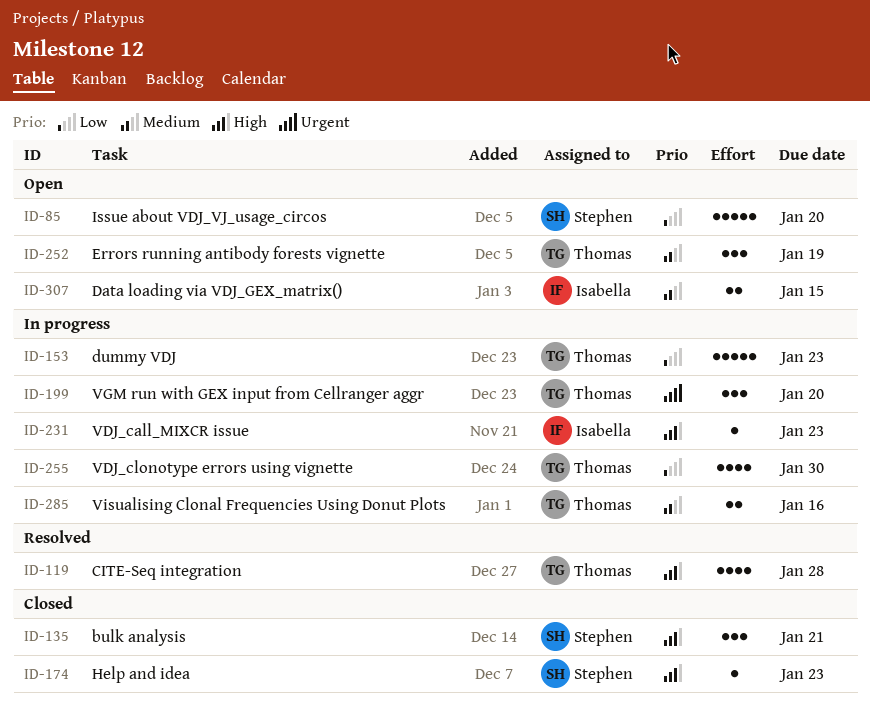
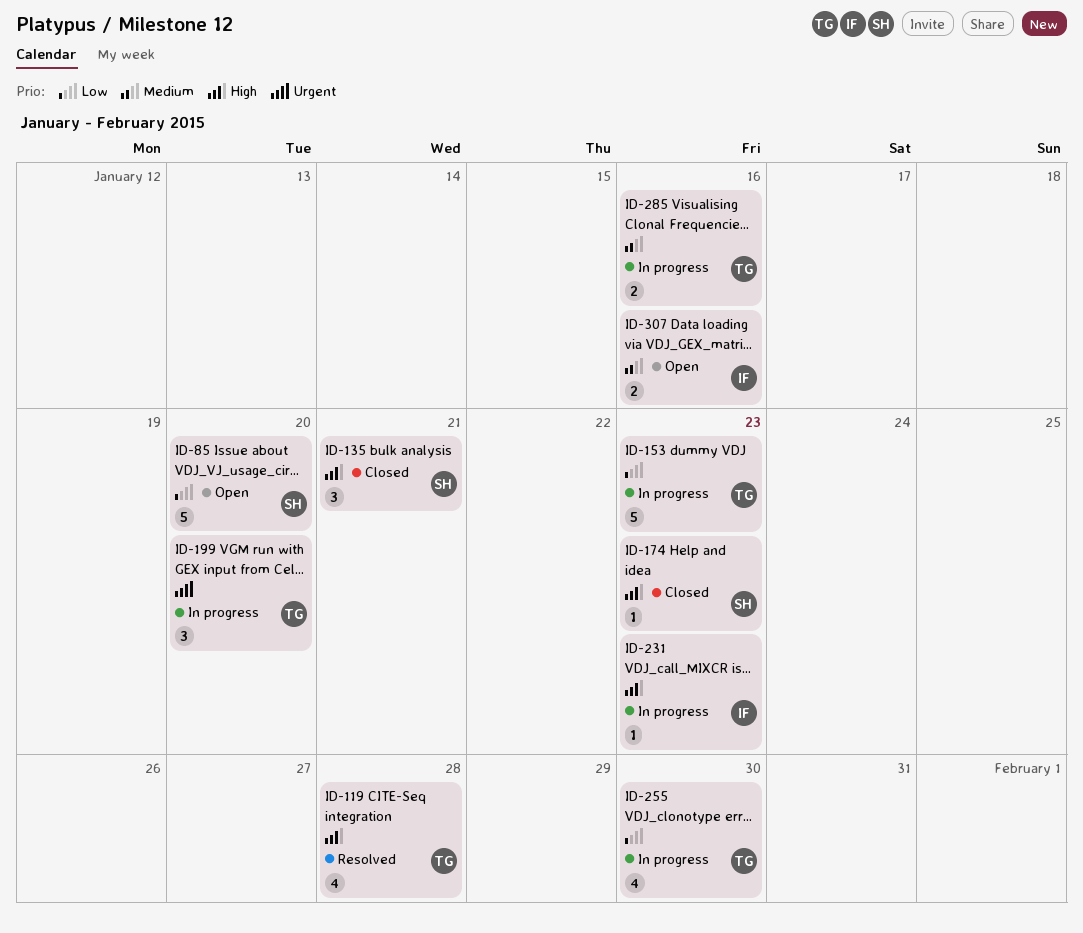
ID-252: present -> none
ID-307, due: Jan 15 -> Jan 16

